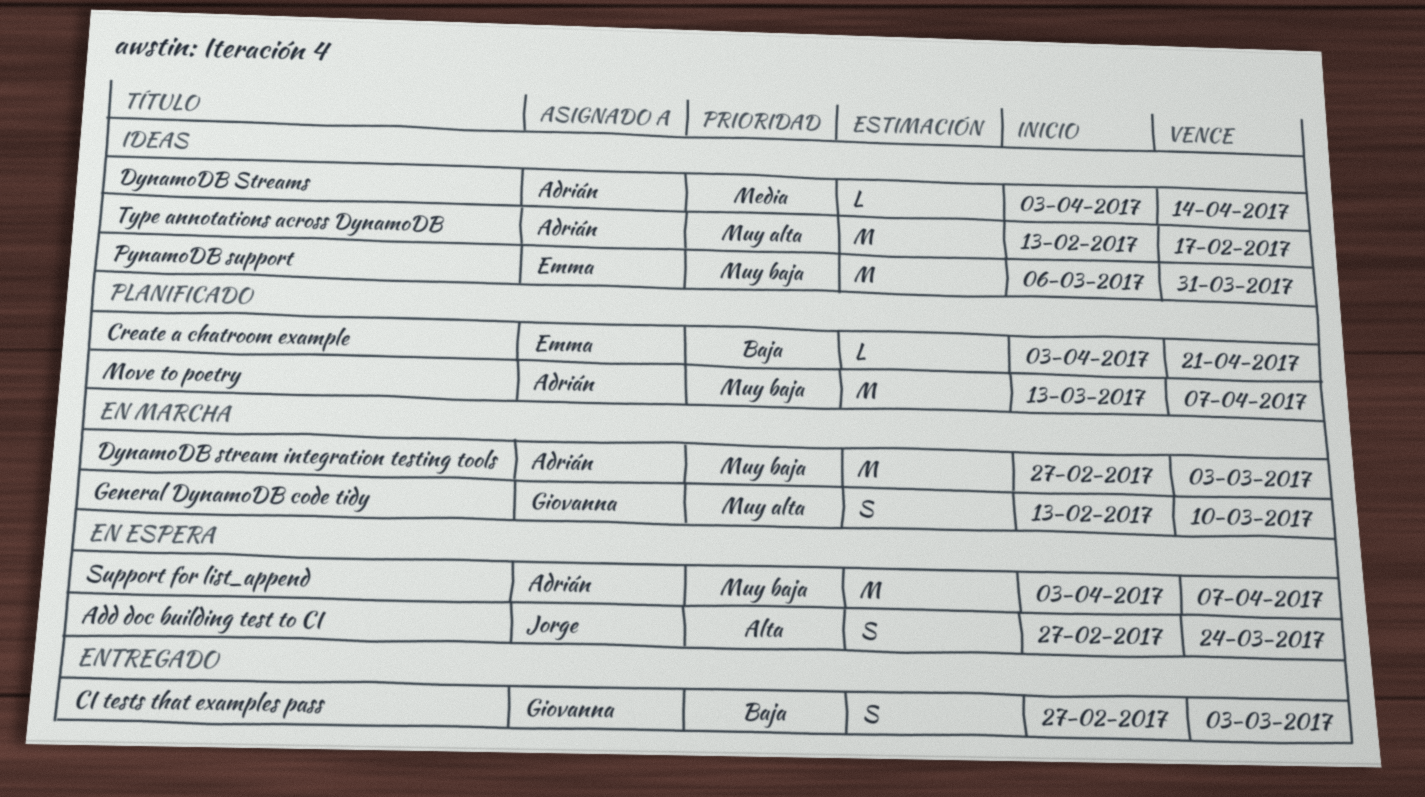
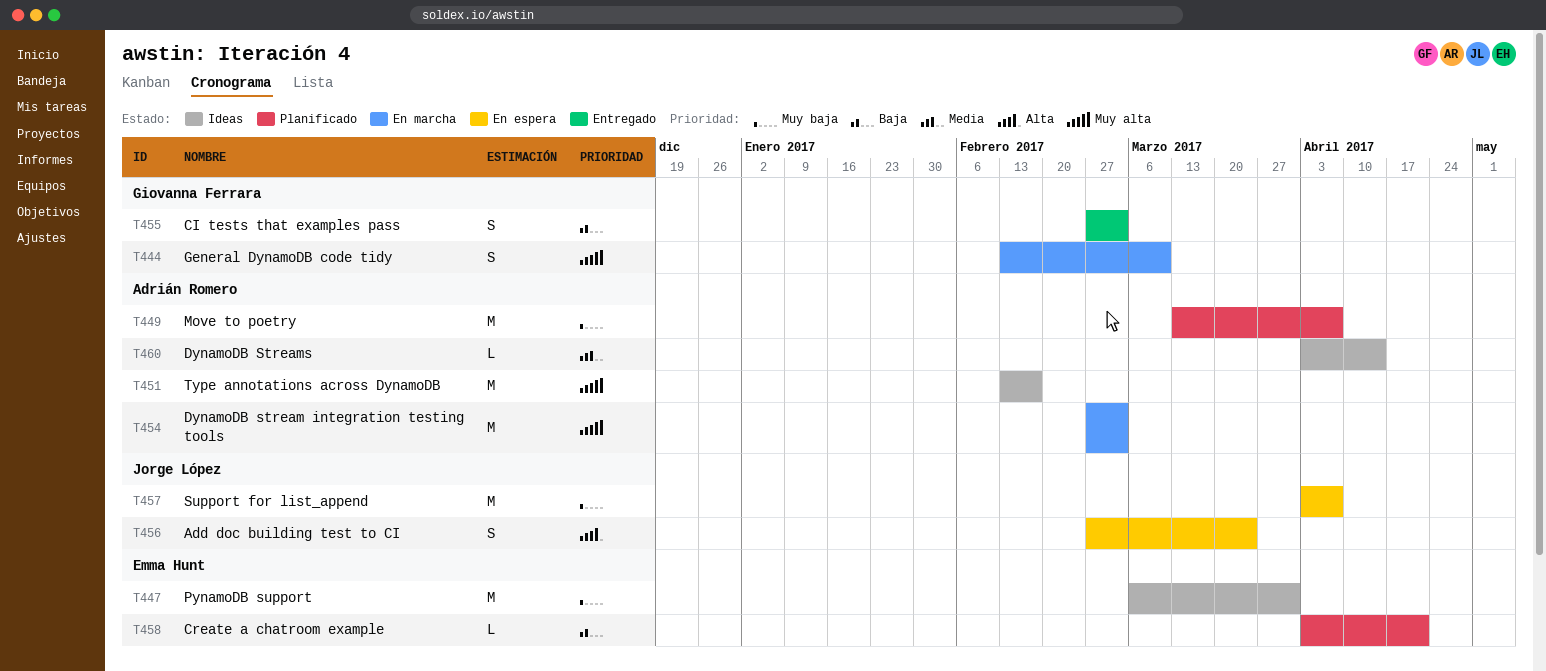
DynamoDB stream integration testing tools, priority: Muy baja -> Muy alta
Support for list_append, owner: Adrián Romero -> Jorge López

